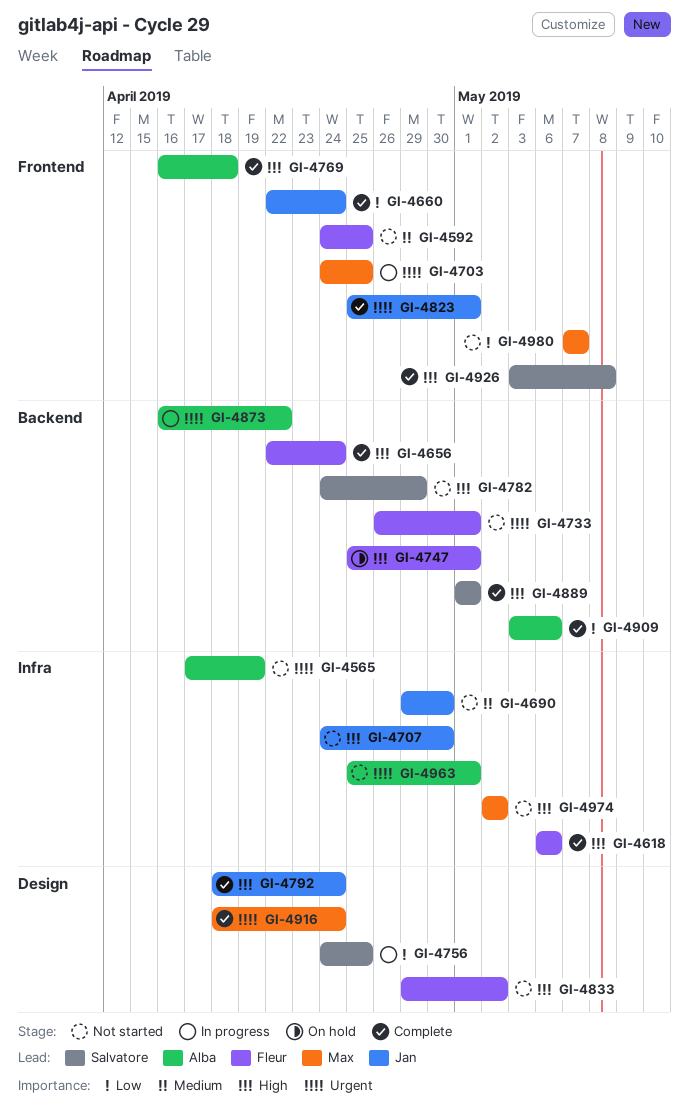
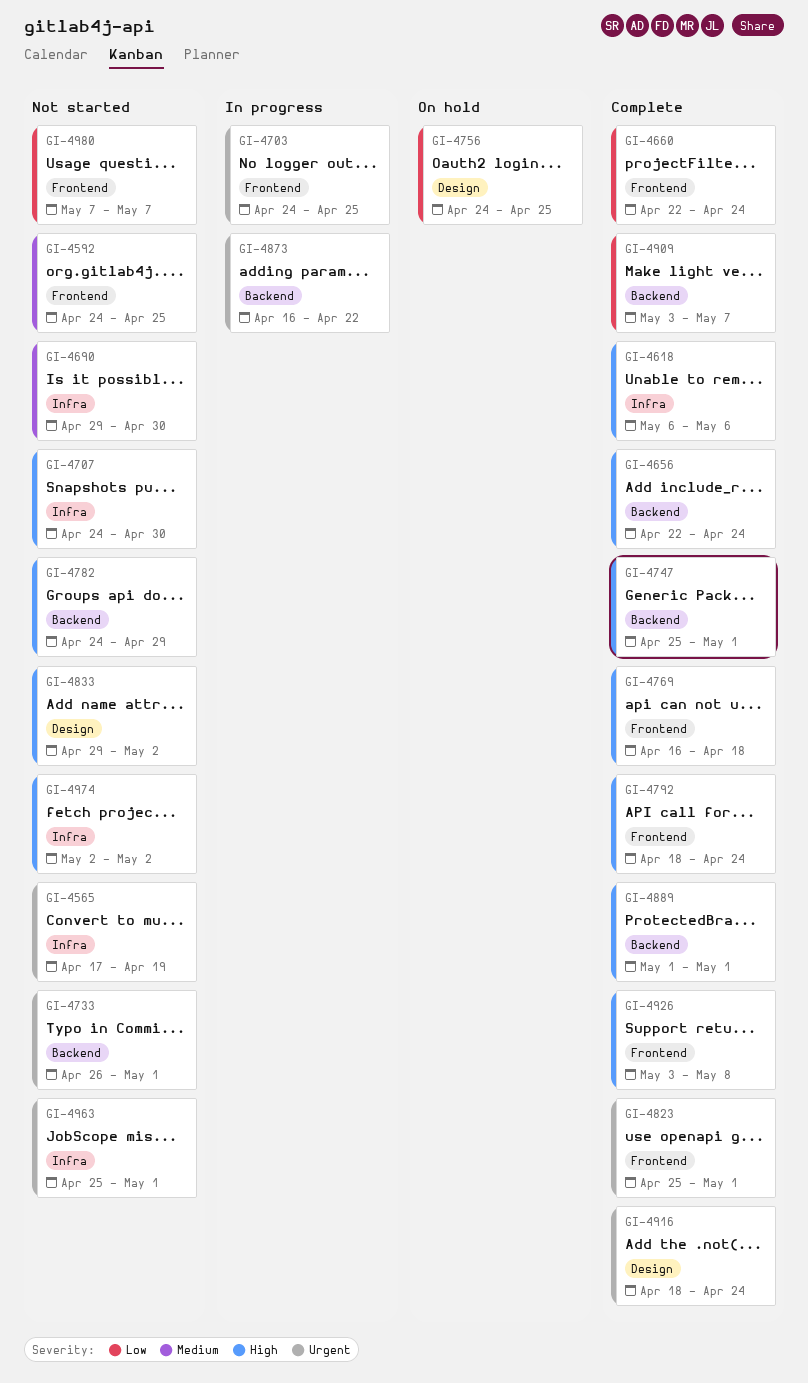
GI-4747, status: On hold -> Complete
GI-4756, status: In progress -> On hold
GI-4792, label: Design -> Frontend
GI-4909, due: May 6 -> May 7

